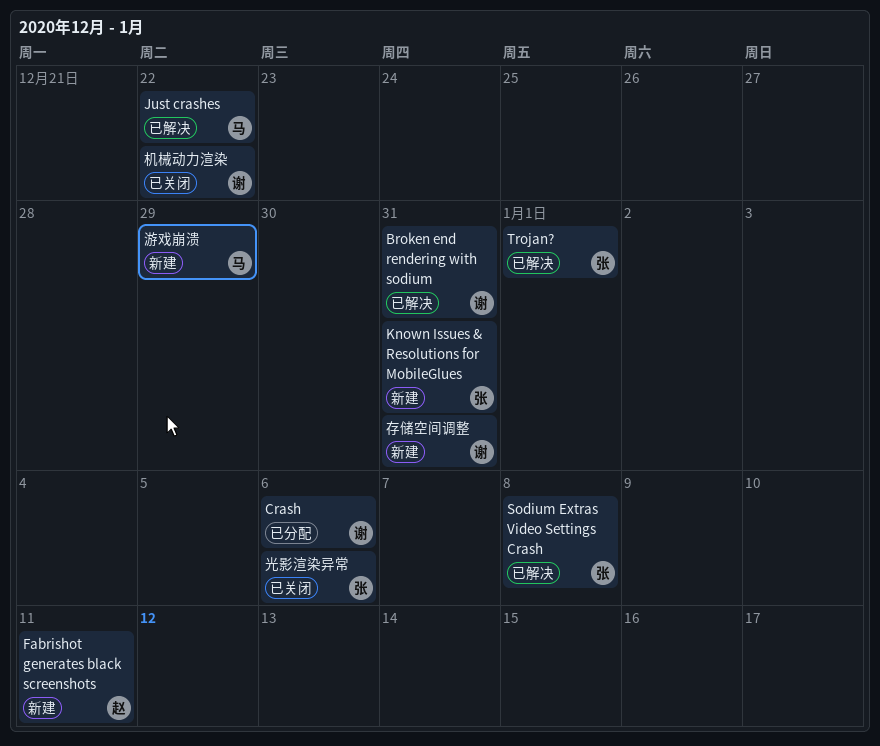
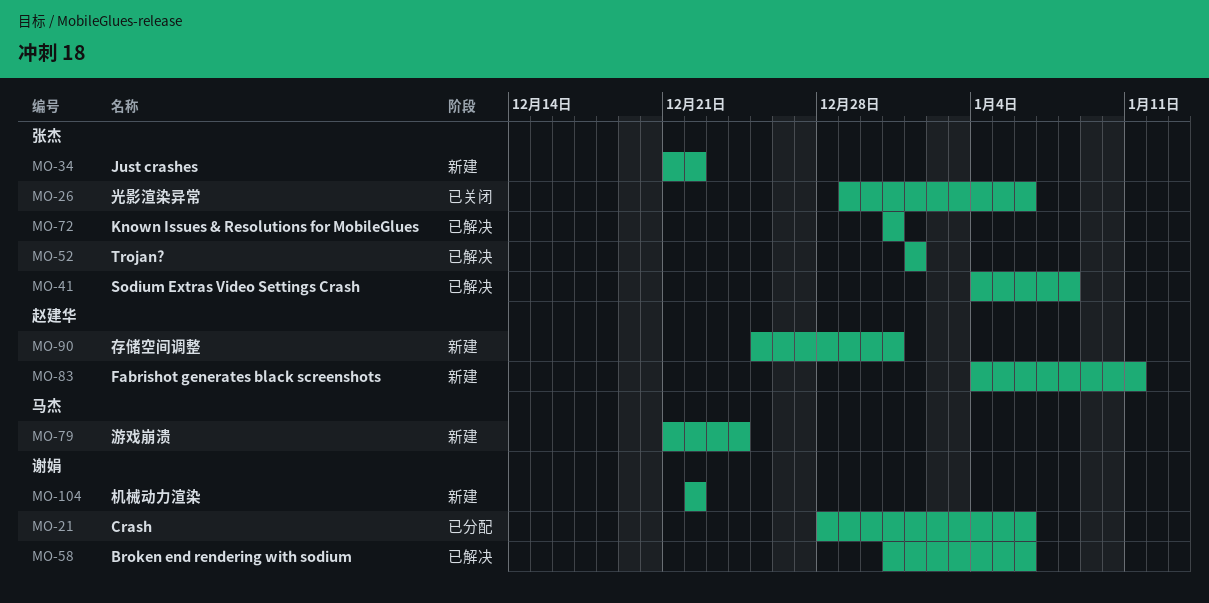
Broken end rendering with sodium, due: Dec 31 -> Jan 6
Just crashes, status: 已解决 -> 新建
Just crashes, owner: 马杰 -> 张杰
Known Issues & Resolutions for MobileGlues, status: 新建 -> 已解决
存储空间调整, owner: 谢娟 -> 赵建华
机械动力渲染, status: 已关闭 -> 新建
游戏崩溃, due: Dec 29 -> Dec 24

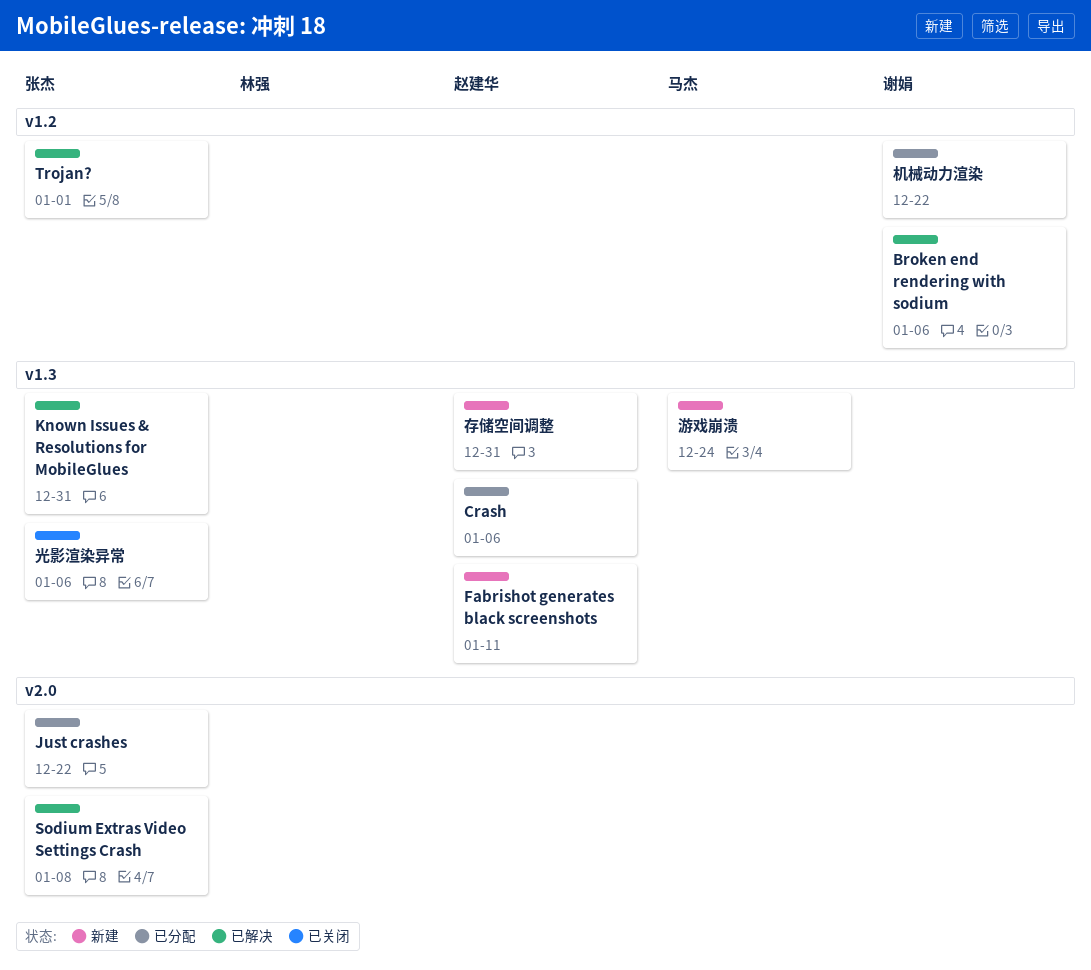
Crash, owner: 谢娟 -> 赵建华
Just crashes, status: 新建 -> 已分配
机械动力渲染, status: 新建 -> 已分配

